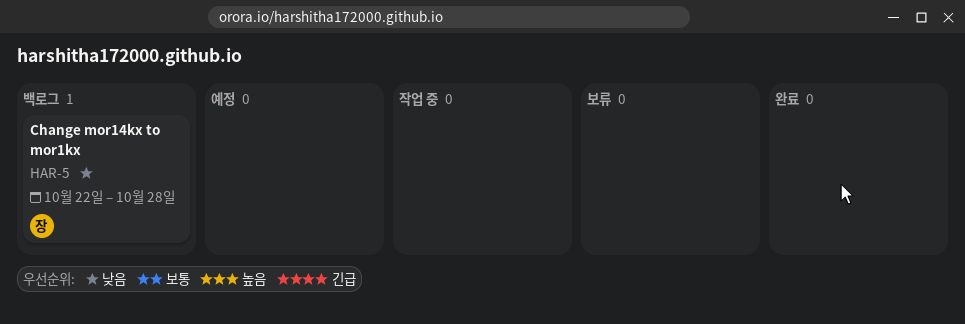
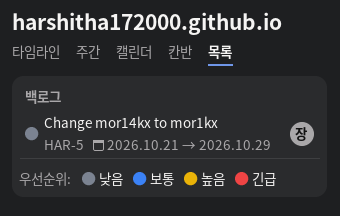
HAR-5, start: Oct 22 -> Oct 21
HAR-5, due: Oct 28 -> Oct 29

